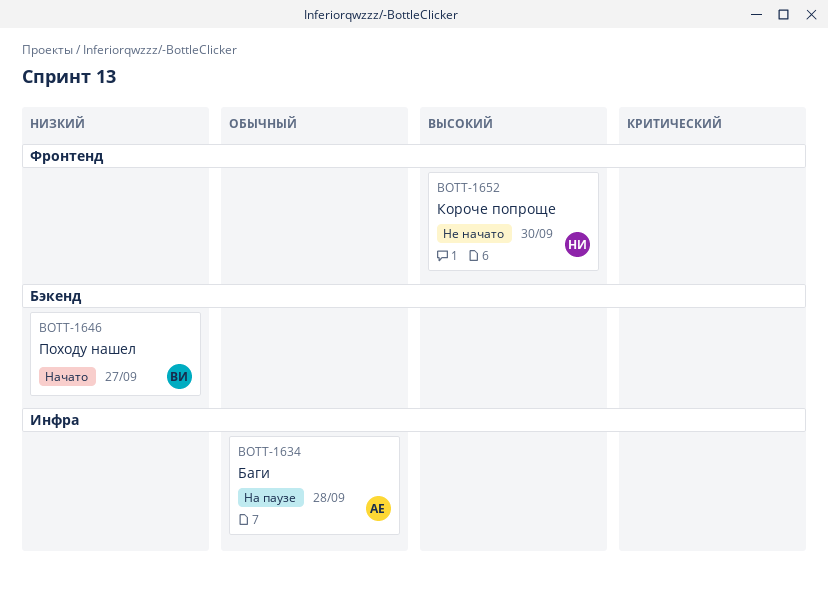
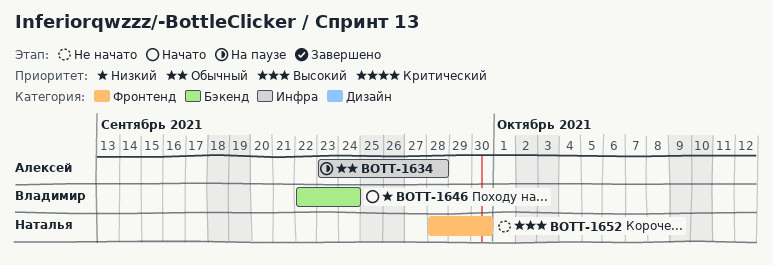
BOTT-1646, due: Sep 27 -> Sep 24

